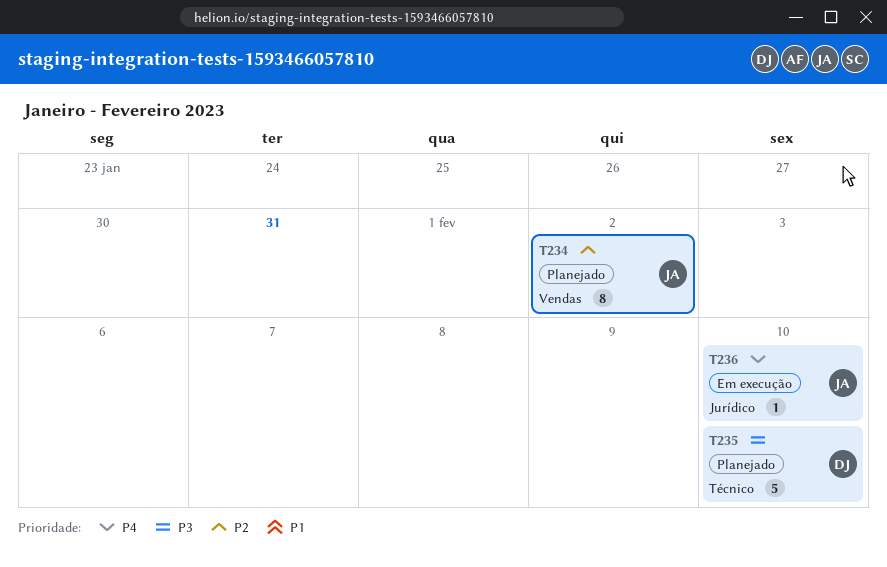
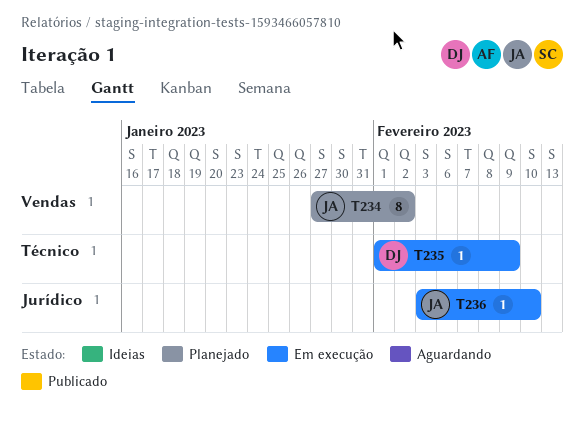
T235, status: Planejado -> Em execução
T235, estimate: 5 -> 1
T235, due: Feb 10 -> Feb 9

